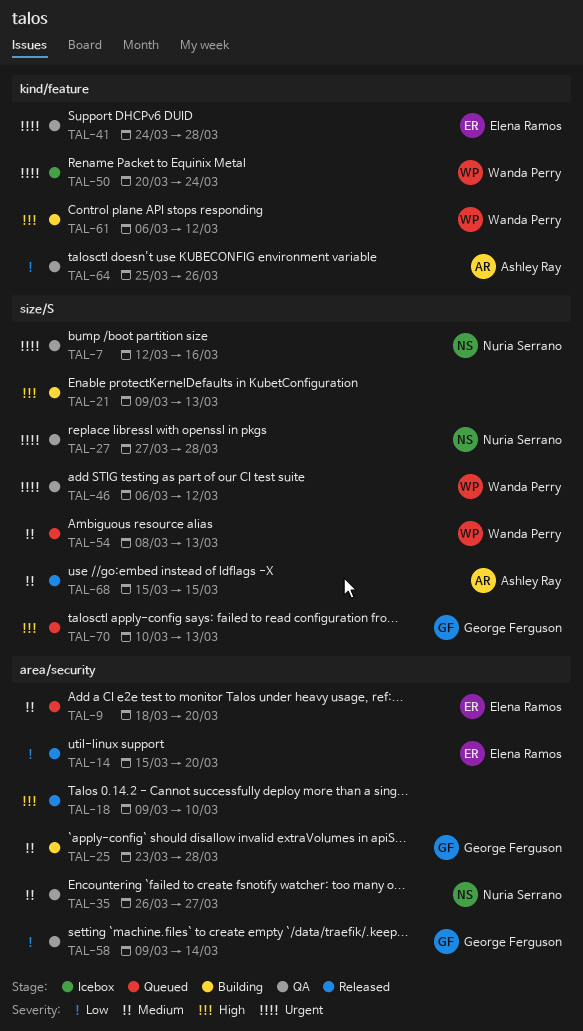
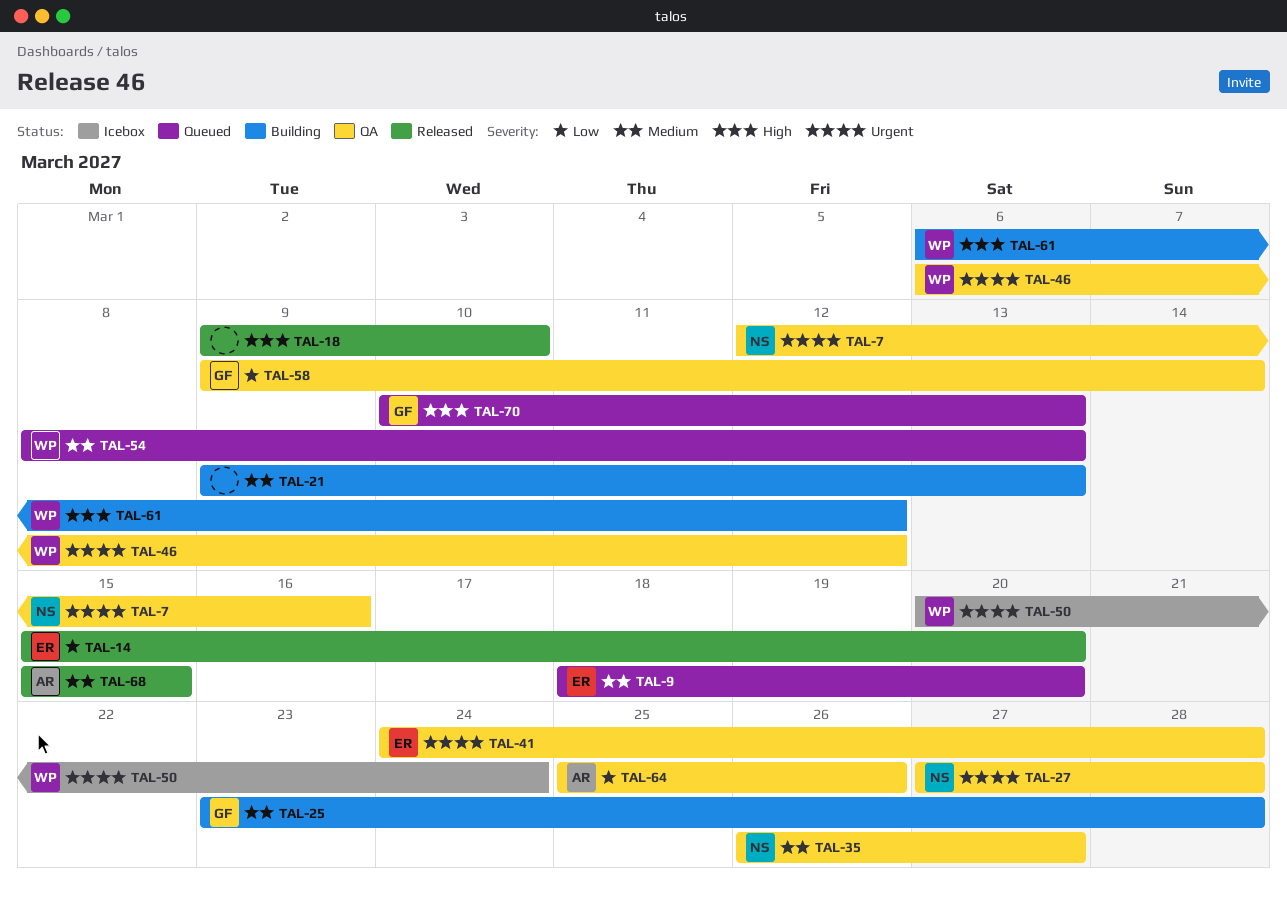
TAL-21, priority: High -> Medium

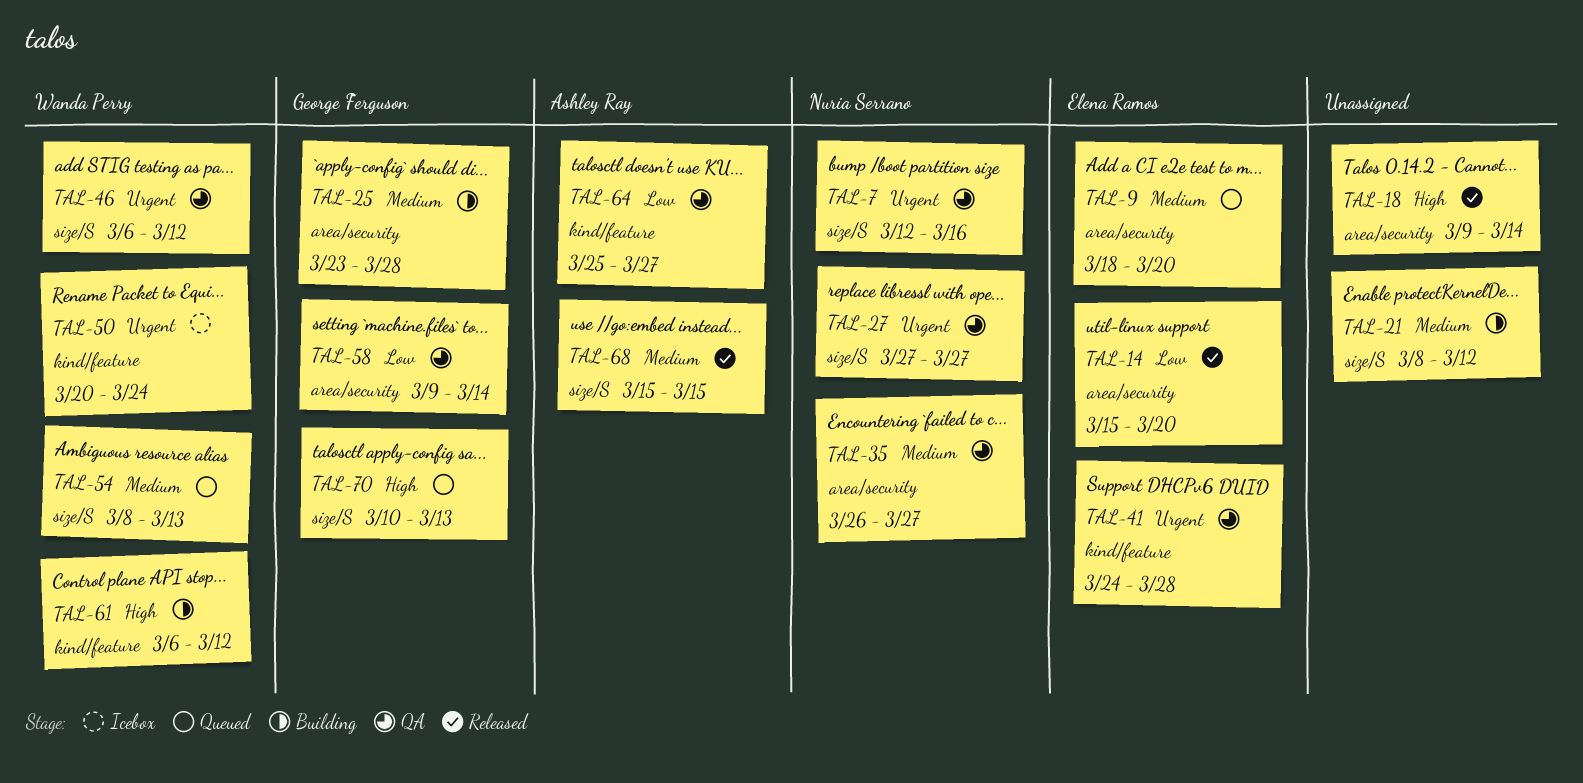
TAL-18, due: Mar 10 -> Mar 14
TAL-21, start: Mar 9 -> Mar 8
TAL-21, due: Mar 13 -> Mar 12
TAL-27, due: Mar 28 -> Mar 27
TAL-64, due: Mar 26 -> Mar 27

